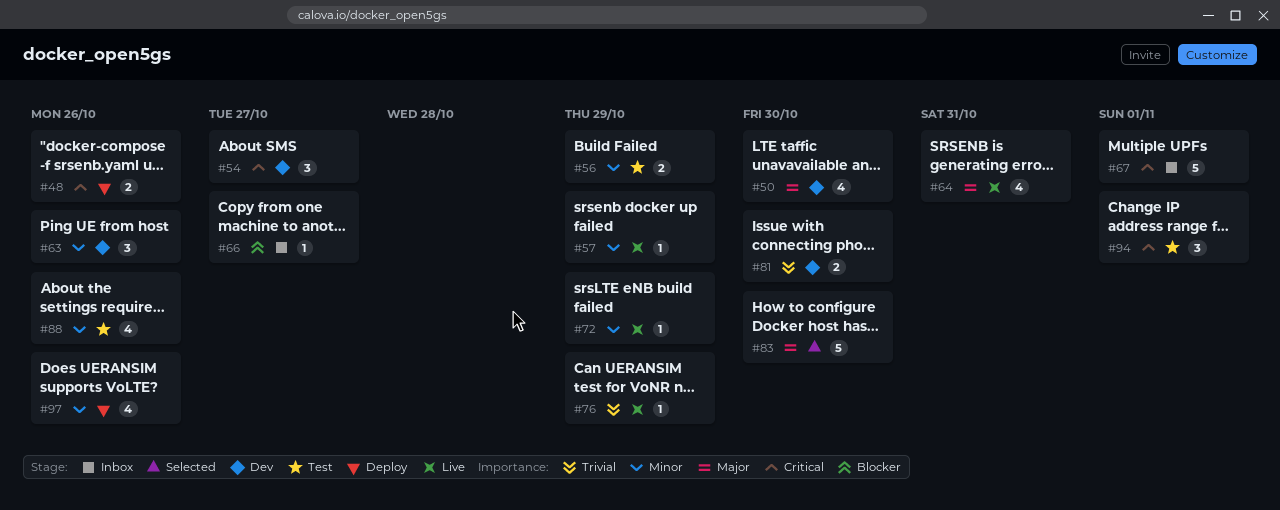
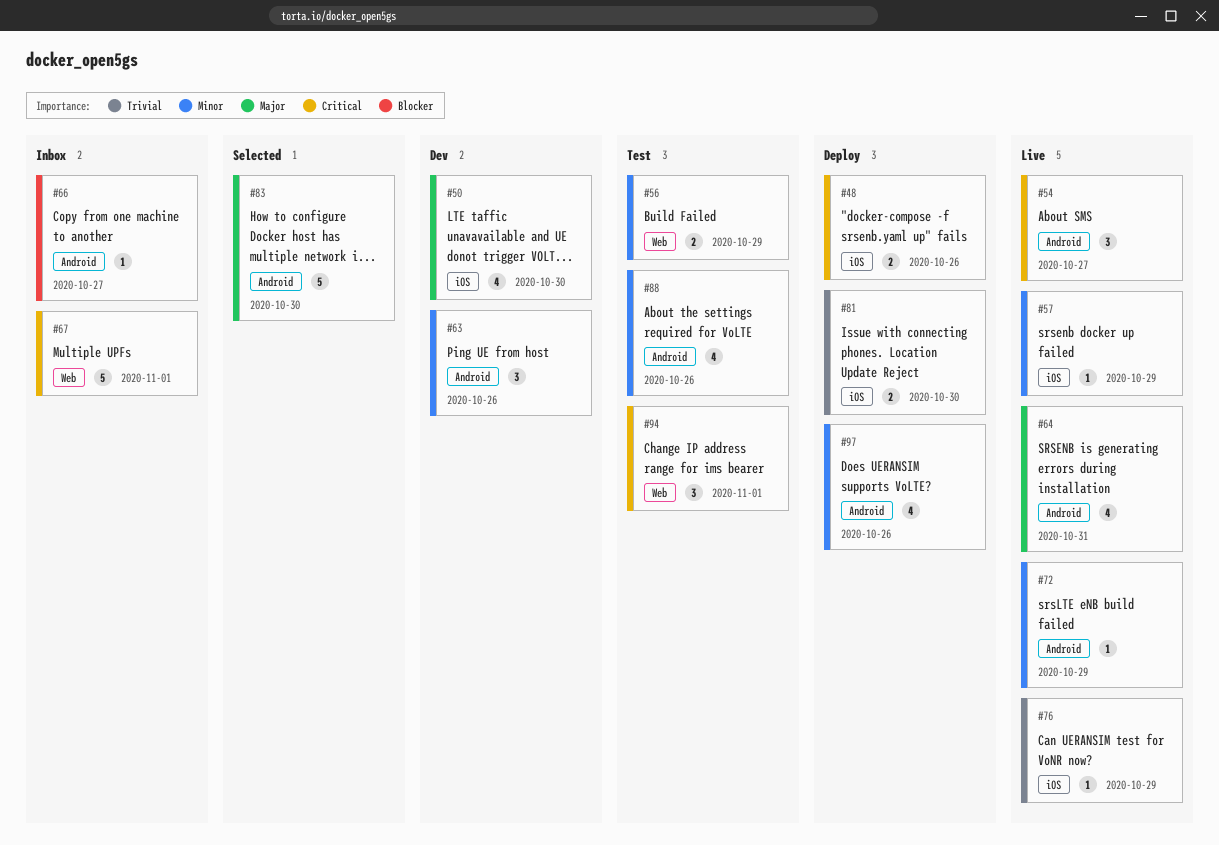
#54, status: Dev -> Live
#81, status: Dev -> Deploy

